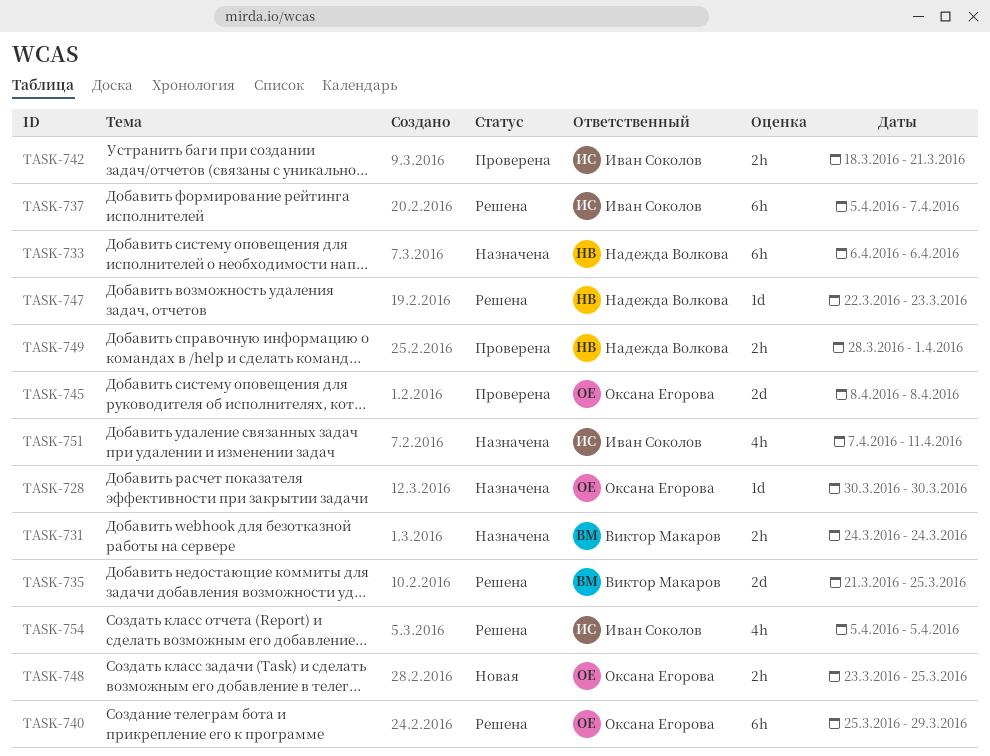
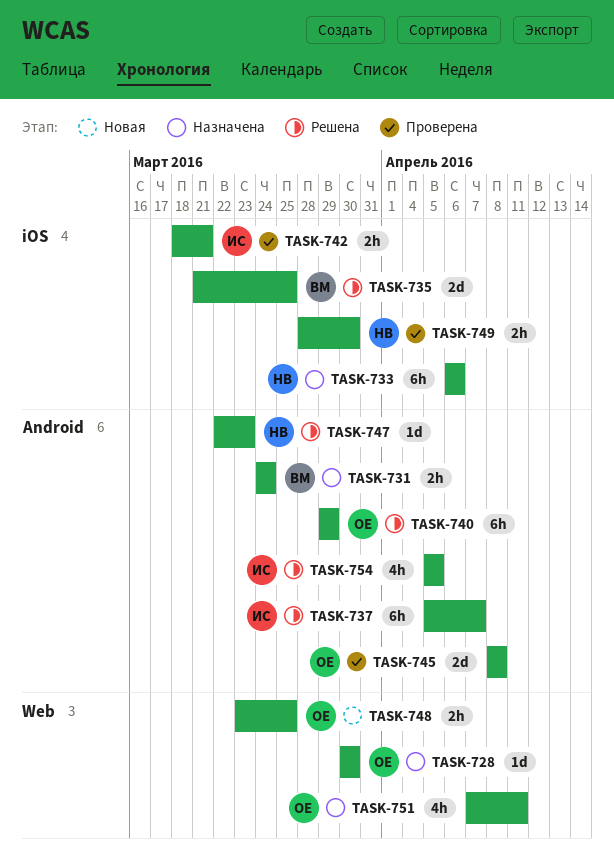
TASK-740, start: Mar 25 -> Mar 29
TASK-749, due: Apr 1 -> Mar 30
TASK-751, owner: Иван Соколов -> Оксана Егорова

